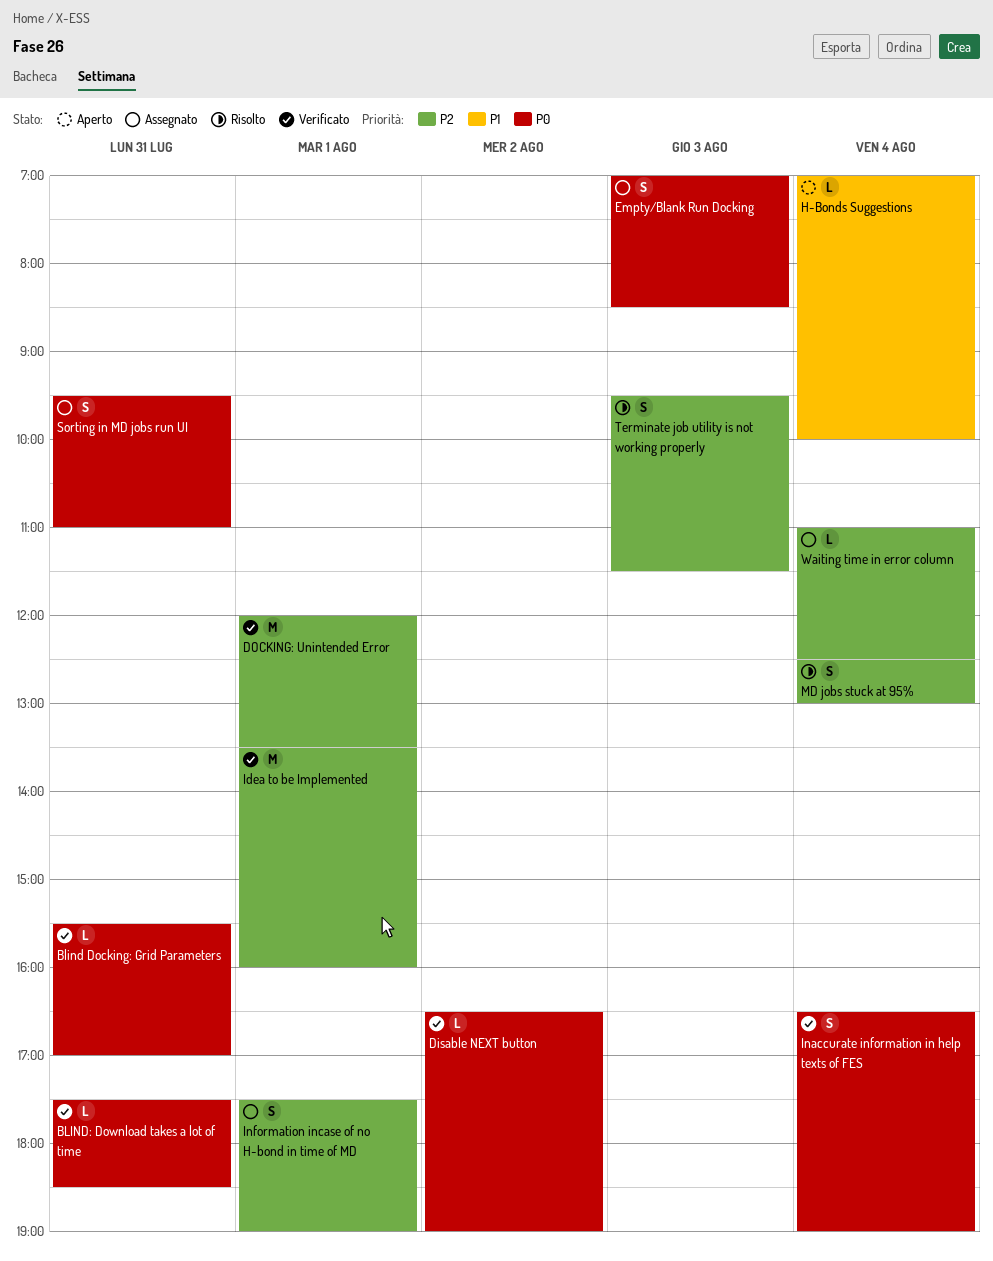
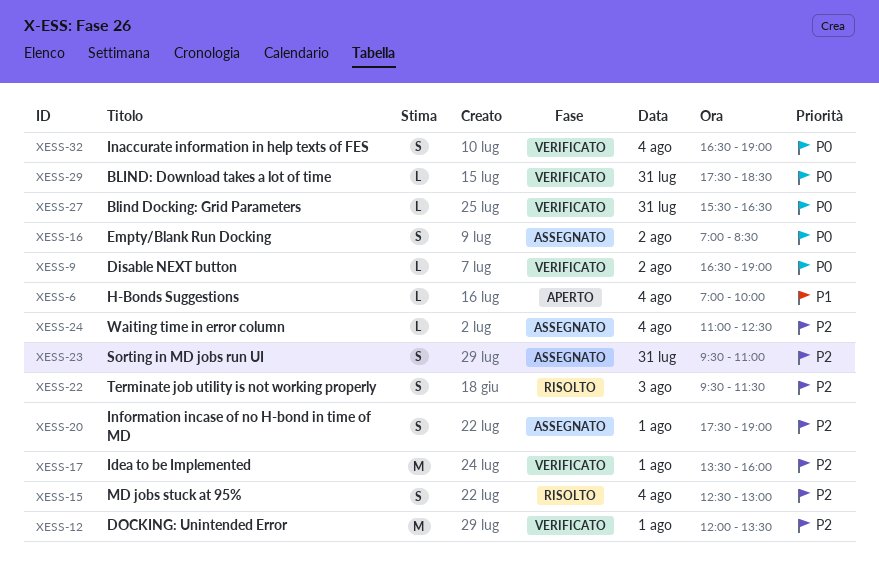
Blind Docking: Grid Parameters, ends: 17:00 -> 16:30
Empty/Blank Run Docking, day: Aug 3 -> Aug 2
Sorting in MD jobs run UI, priority: P0 -> P2

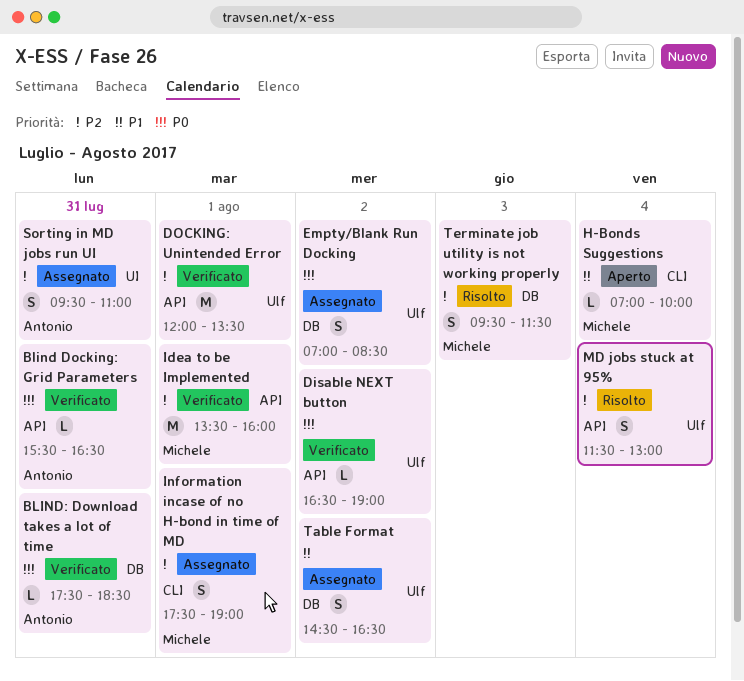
Inaccurate information in help texts of FES: present -> none
MD jobs stuck at 95%, begins: 12:30 -> 11:30
Table Format: none -> present
Waiting time in error column: present -> none

